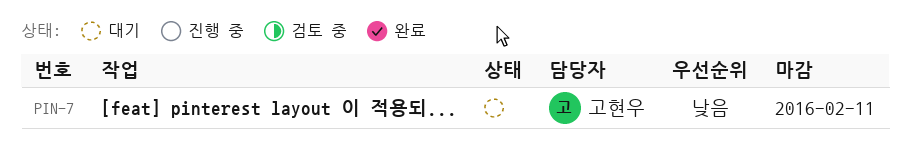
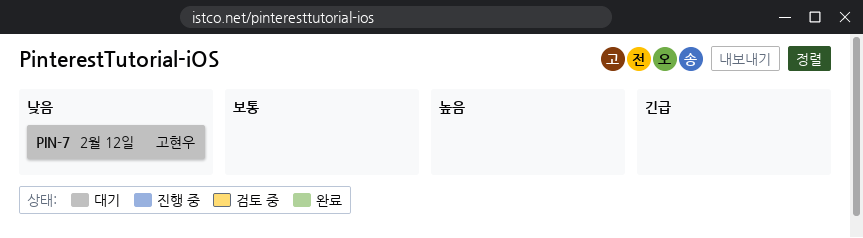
PIN-7, due: Feb 11 -> Feb 12

